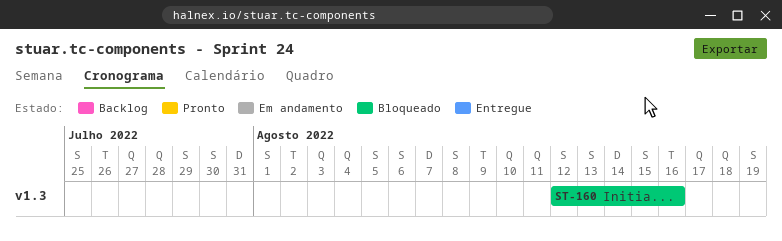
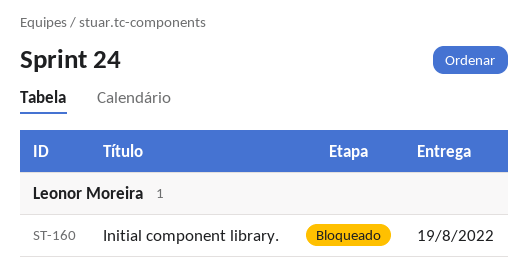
ST-160, due: Aug 16 -> Aug 19

